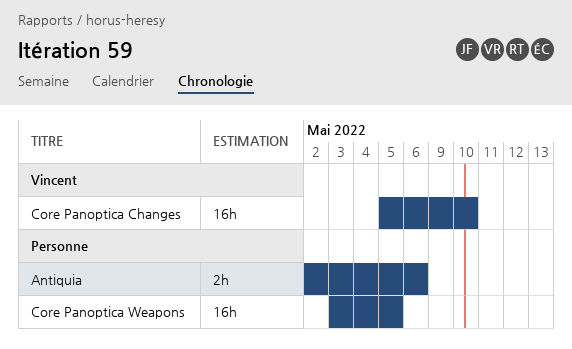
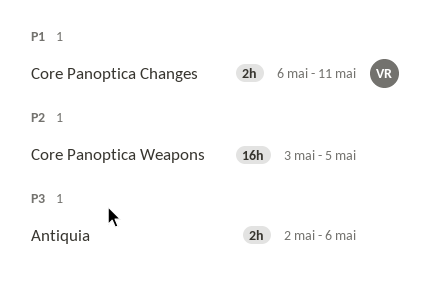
Core Panoptica Changes, estimate: 16h -> 2h
Core Panoptica Changes, start: May 5 -> May 6
Core Panoptica Changes, due: May 10 -> May 11

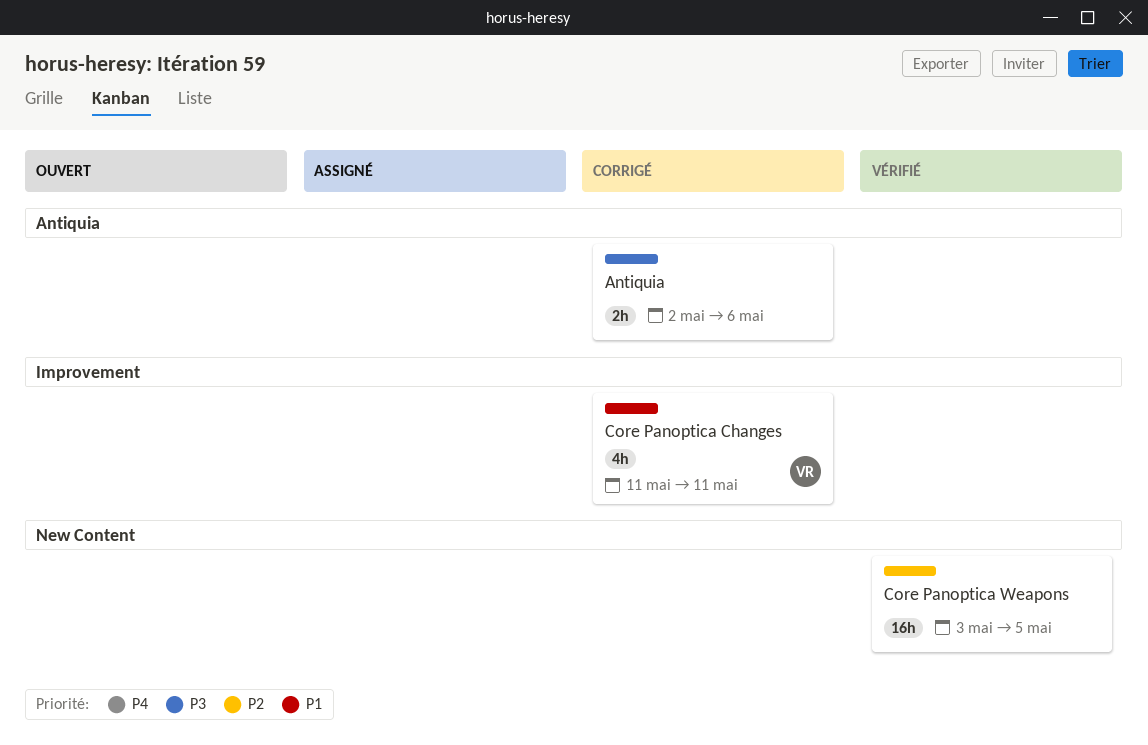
Core Panoptica Changes, estimate: 2h -> 4h
Core Panoptica Changes, start: May 6 -> May 11

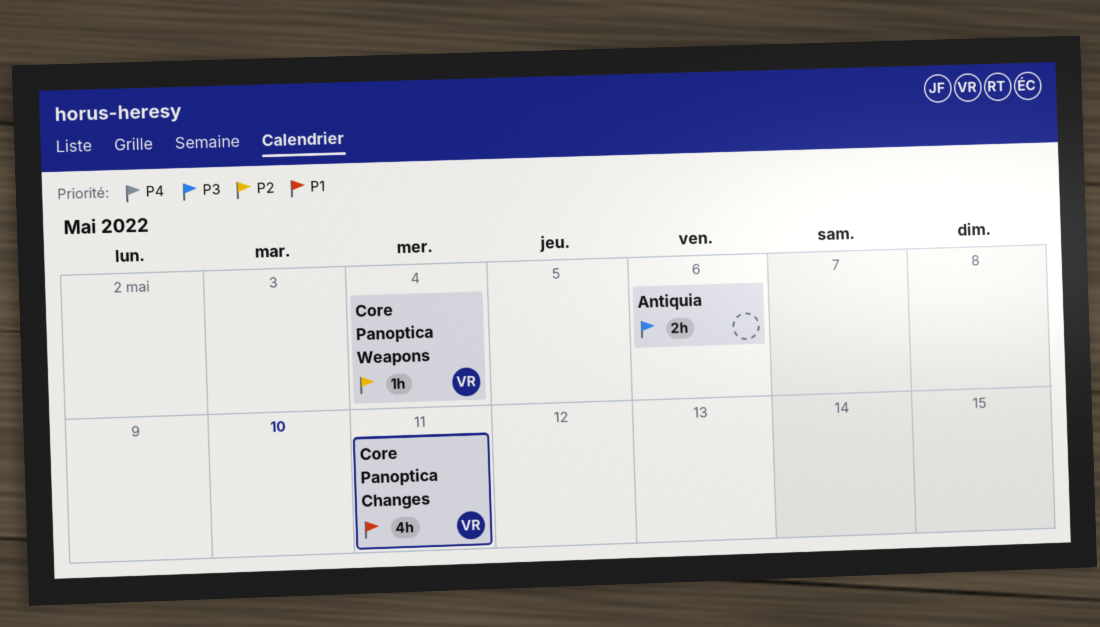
Core Panoptica Weapons, owner: none -> VR
Core Panoptica Weapons, estimate: 16h -> 1h
Core Panoptica Weapons, due: May 5 -> May 4

